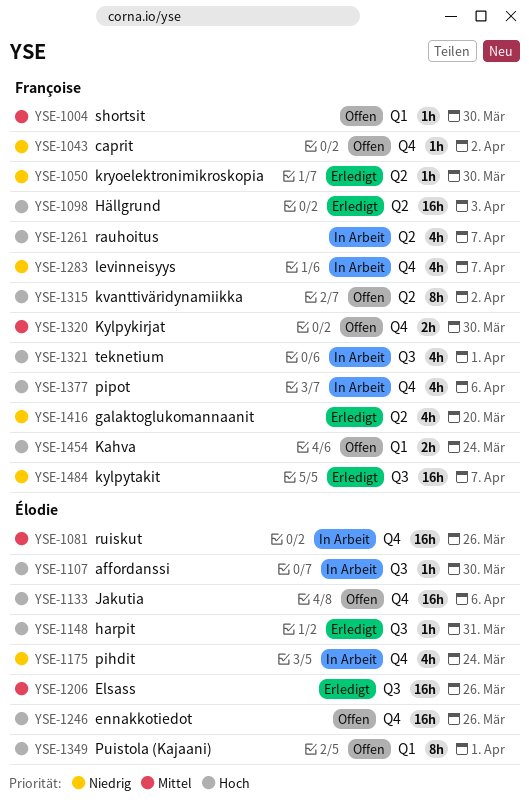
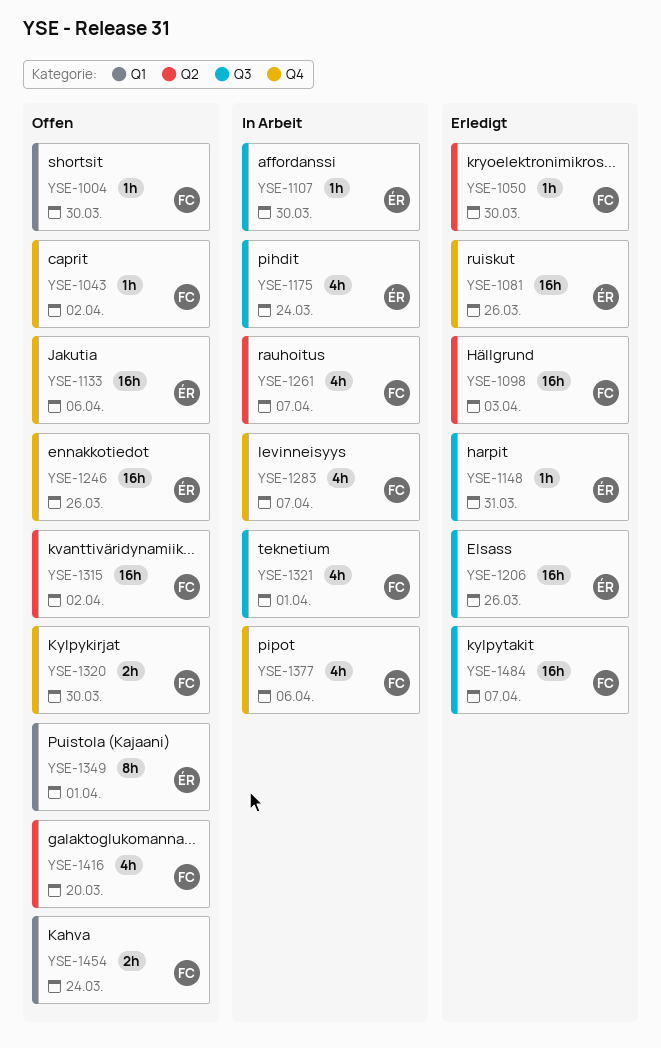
YSE-1081, status: In Arbeit -> Erledigt
YSE-1175, label: Q4 -> Q3
YSE-1315, estimate: 8h -> 16h
YSE-1416, status: Erledigt -> Offen

